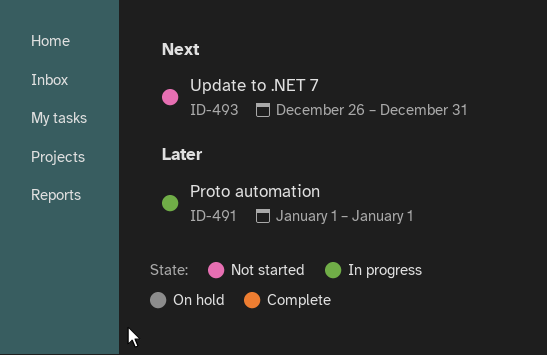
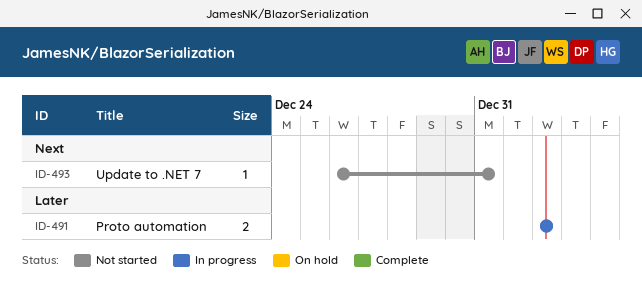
ID-491, start: Jan 1 -> Jan 2
ID-491, due: Jan 1 -> Jan 2

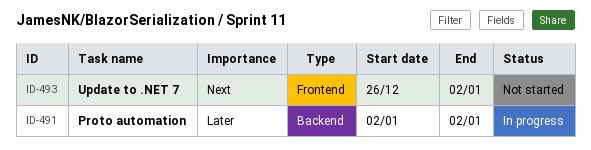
ID-493, due: Dec 31 -> Jan 2

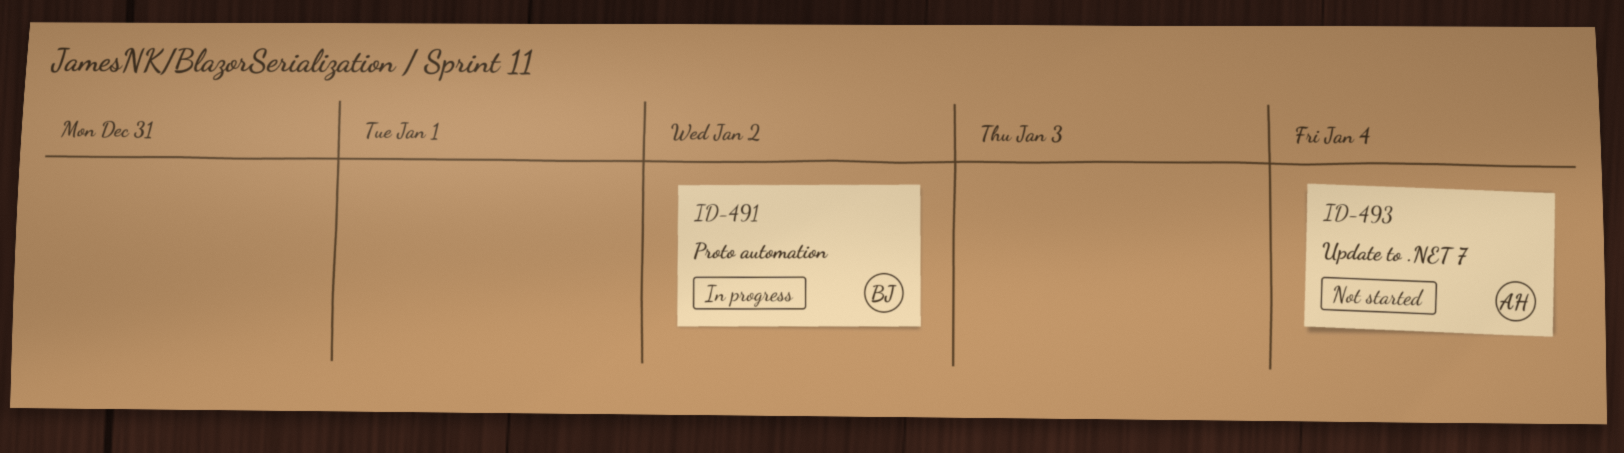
ID-493, due: Jan 2 -> Jan 4

